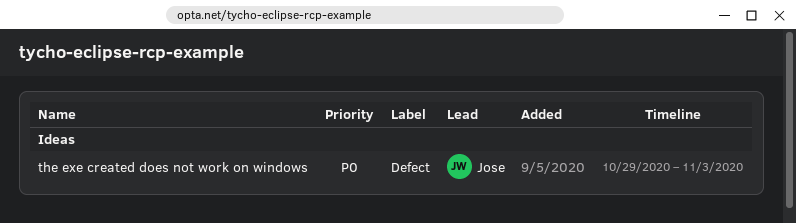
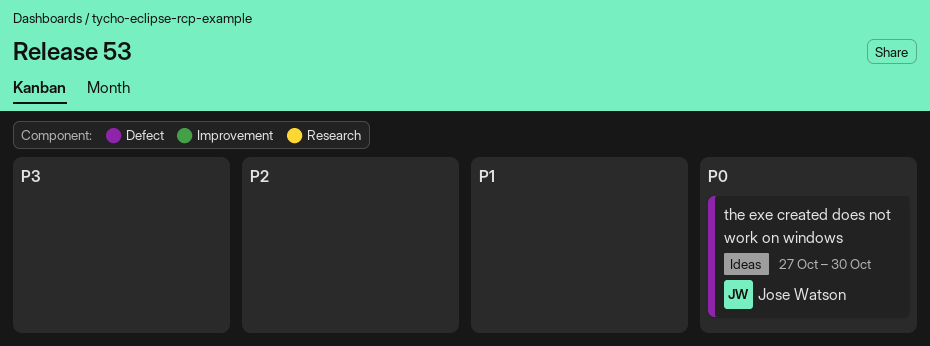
the exe created does not work on windows, start: Oct 29 -> Oct 27
the exe created does not work on windows, due: Nov 3 -> Oct 30

